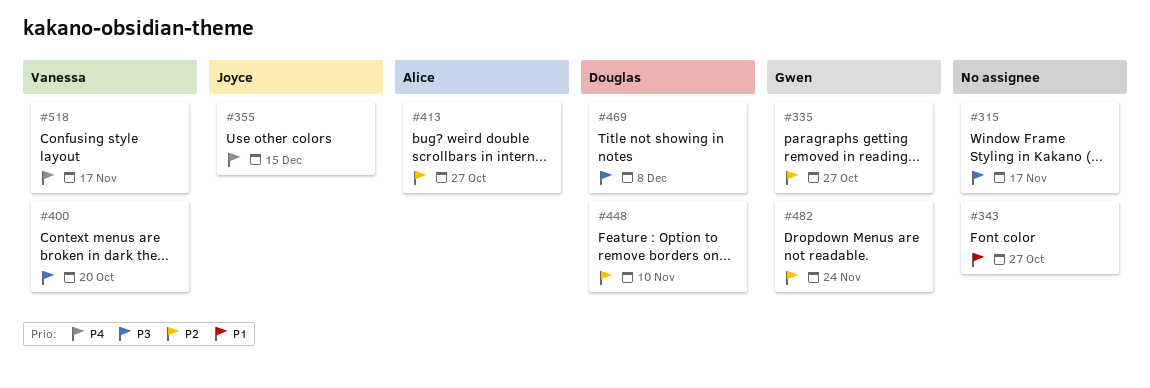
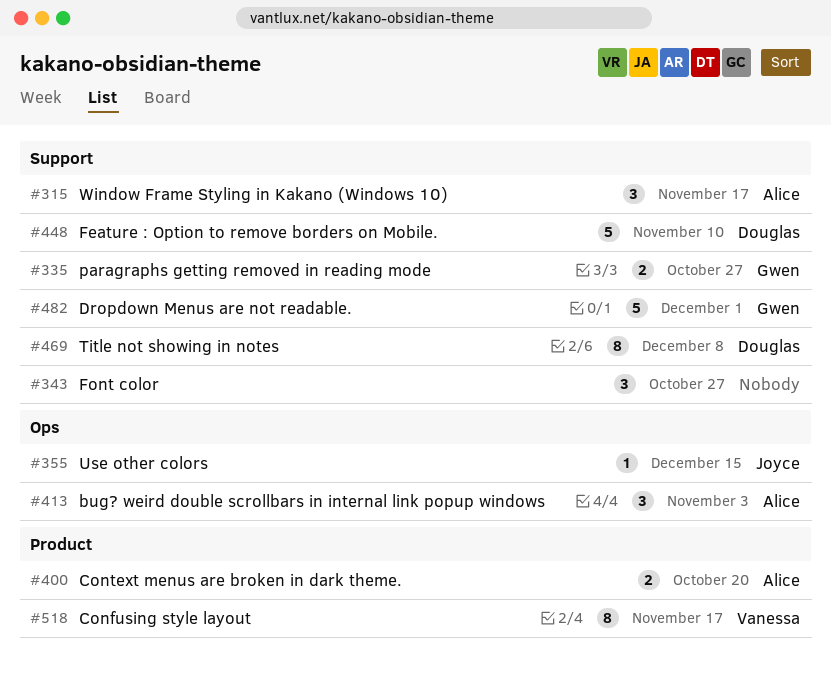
#315, owner: none -> Alice
#400, owner: Vanessa -> Alice
#413, due: Oct 27 -> Nov 3
#482, due: Nov 24 -> Dec 1

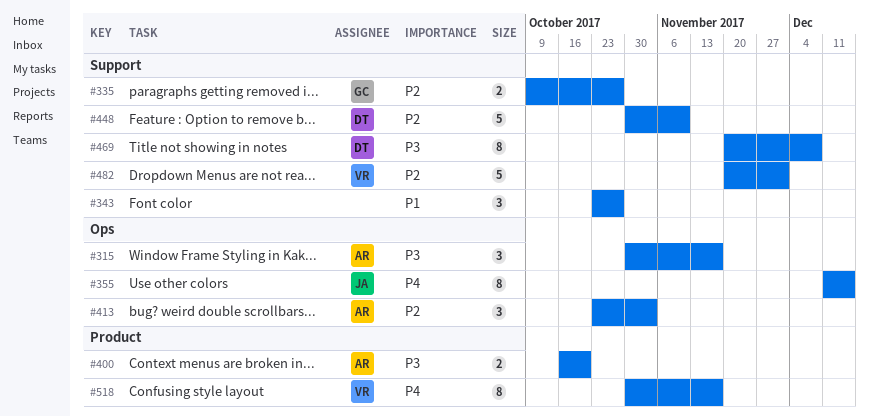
#315, label: Support -> Ops
#355, estimate: 1 -> 8
#482, owner: Gwen -> Vanessa

